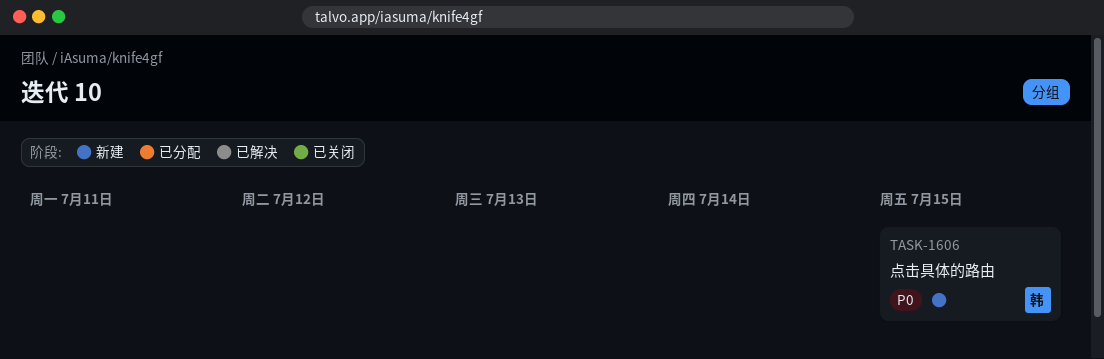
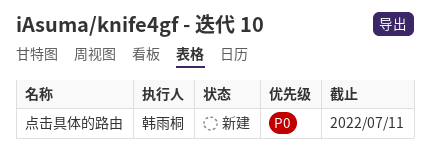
点击具体的路由, due: Jul 15 -> Jul 11

